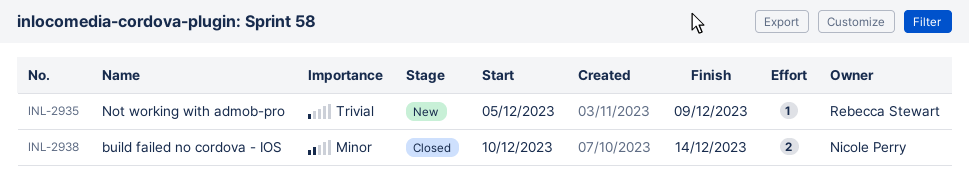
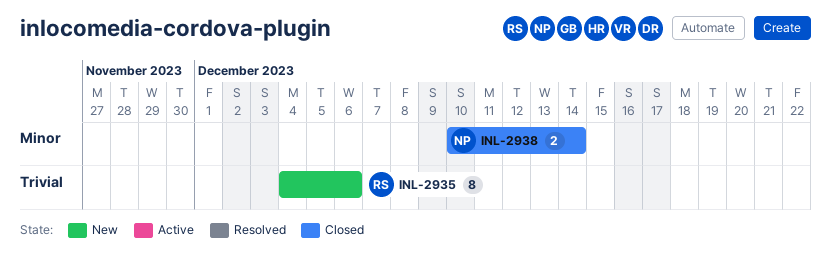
INL-2935, estimate: 1 -> 8
INL-2935, start: Dec 5 -> Dec 4
INL-2935, due: Dec 9 -> Dec 6

